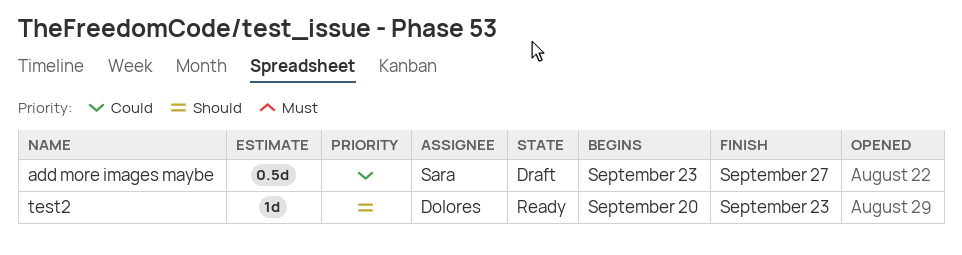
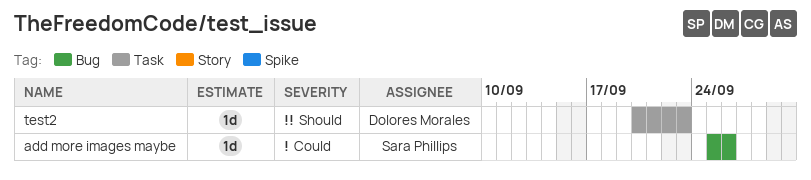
add more images maybe, estimate: 0.5d -> 1d
add more images maybe, start: Sep 23 -> Sep 25
add more images maybe, due: Sep 27 -> Sep 26

